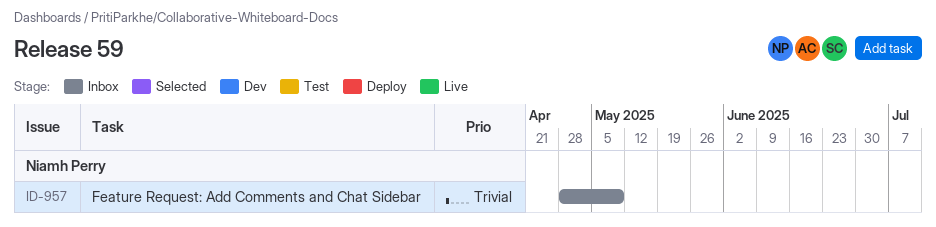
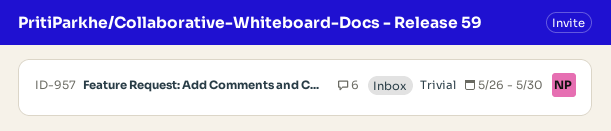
ID-957, start: Apr 28 -> May 26
ID-957, due: May 9 -> May 30

